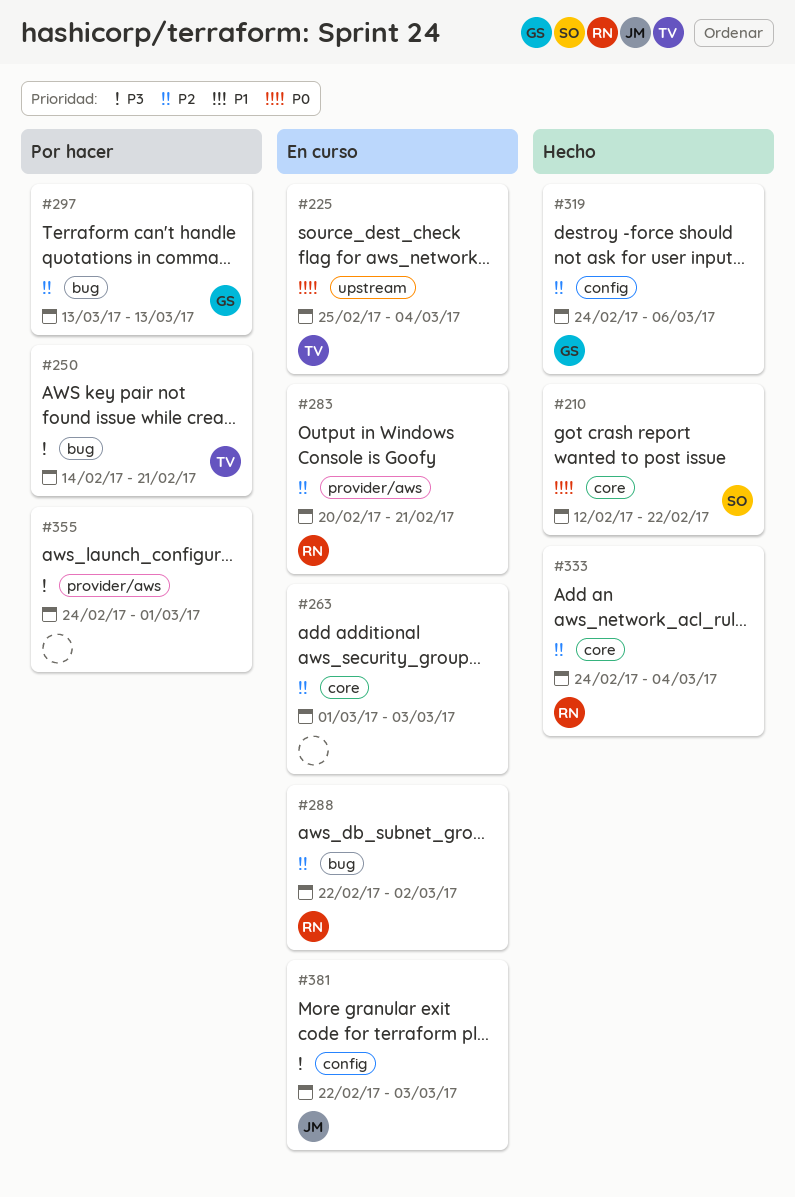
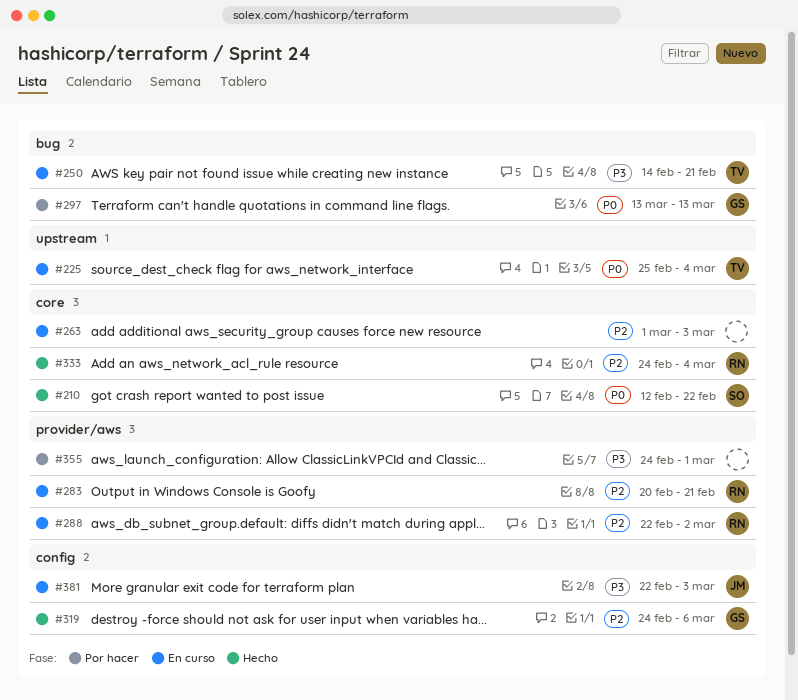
#250, status: Por hacer -> En curso
#288, label: bug -> provider/aws
#297, priority: P2 -> P0

